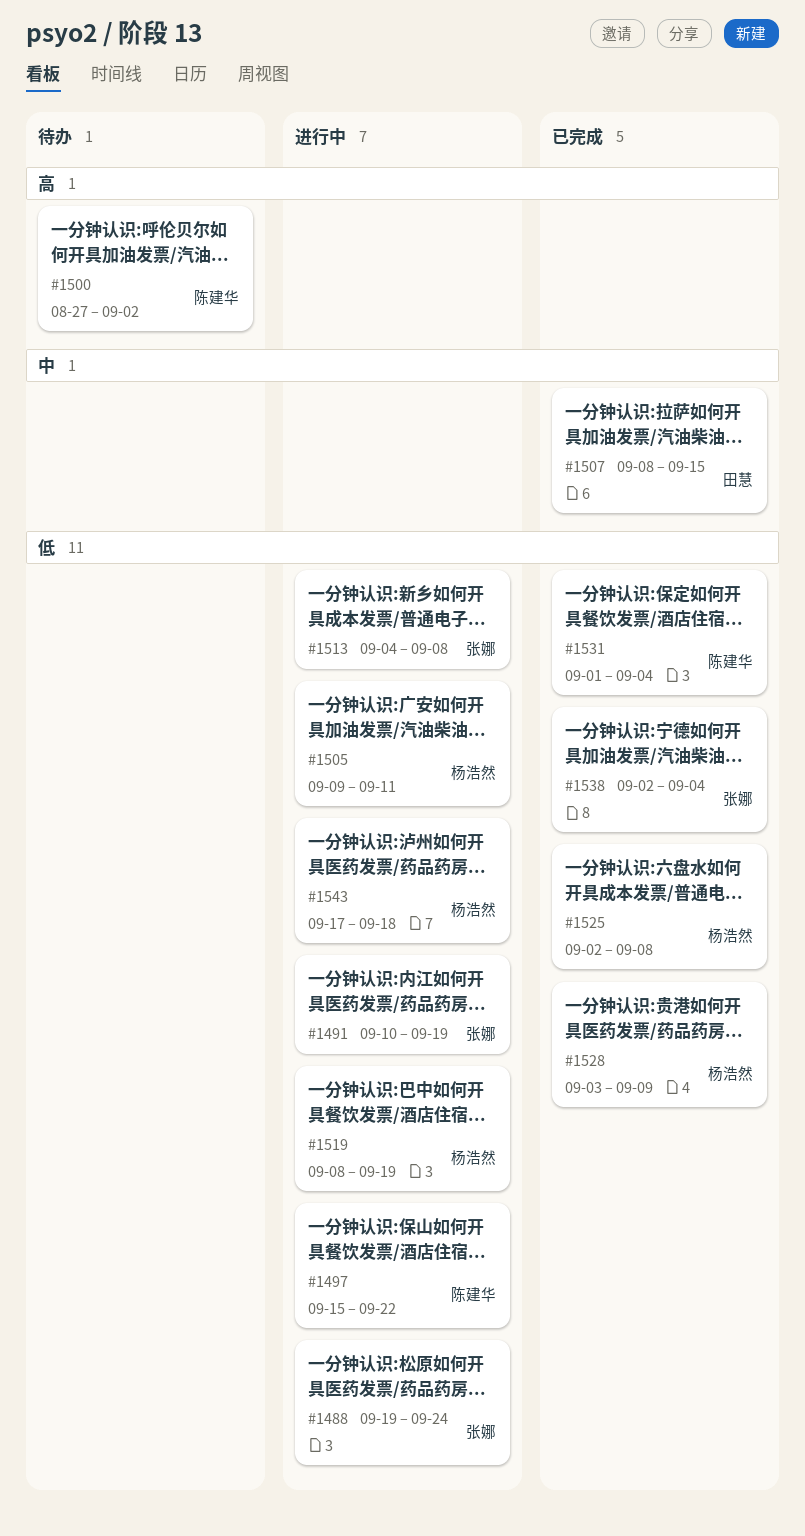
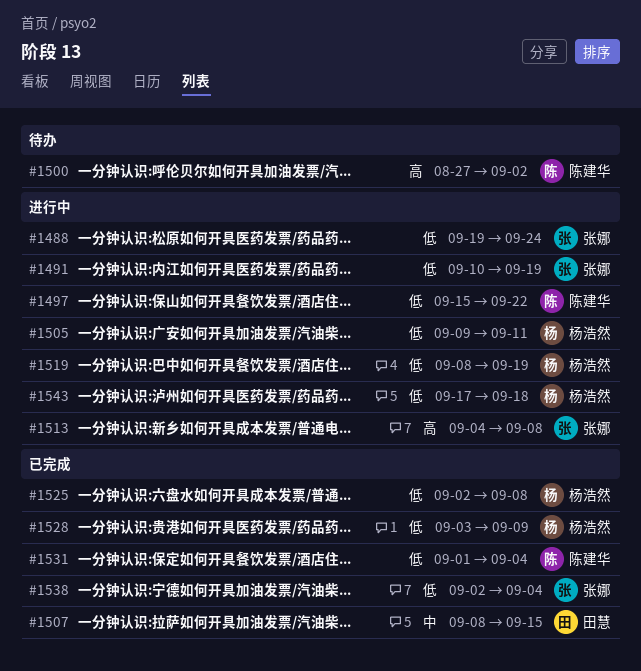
#1513, priority: 低 -> 高

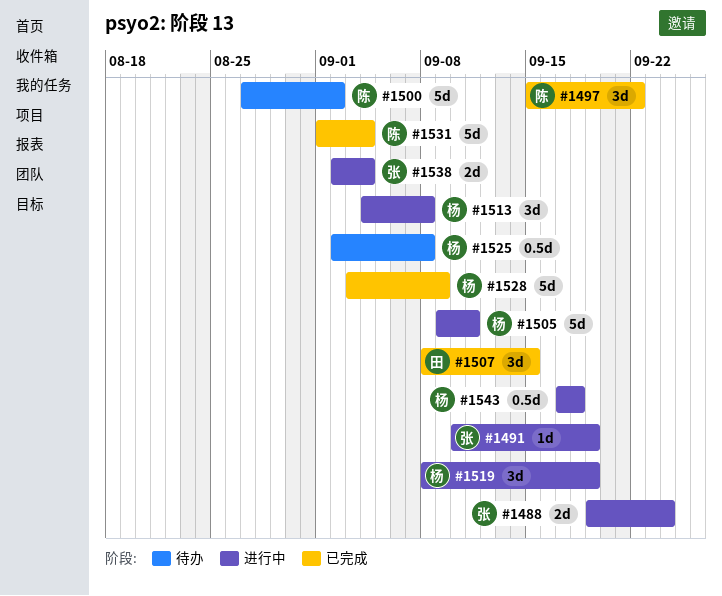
#1497, status: 进行中 -> 已完成
#1513, owner: 张娜 -> 杨浩然
#1525, status: 已完成 -> 待办
#1538, status: 已完成 -> 进行中

